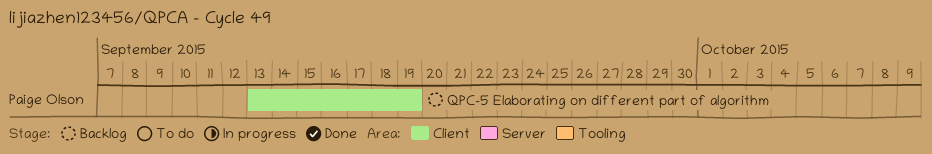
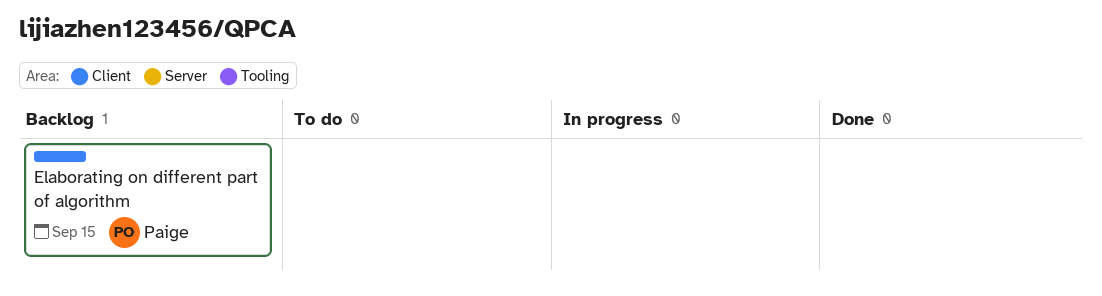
Elaborating on different part of algorithm, due: Sep 19 -> Sep 15

